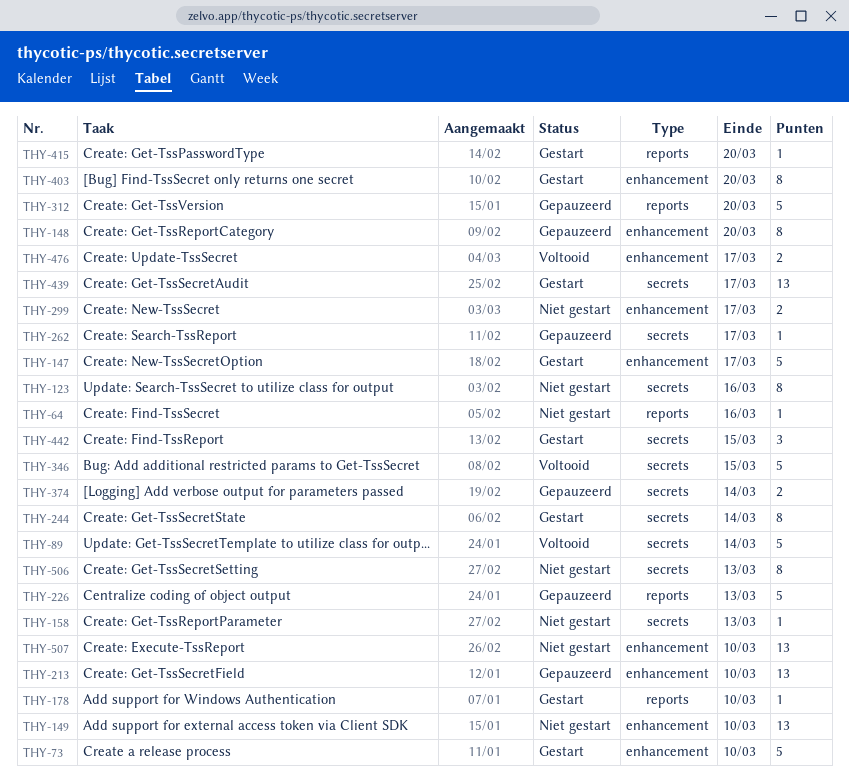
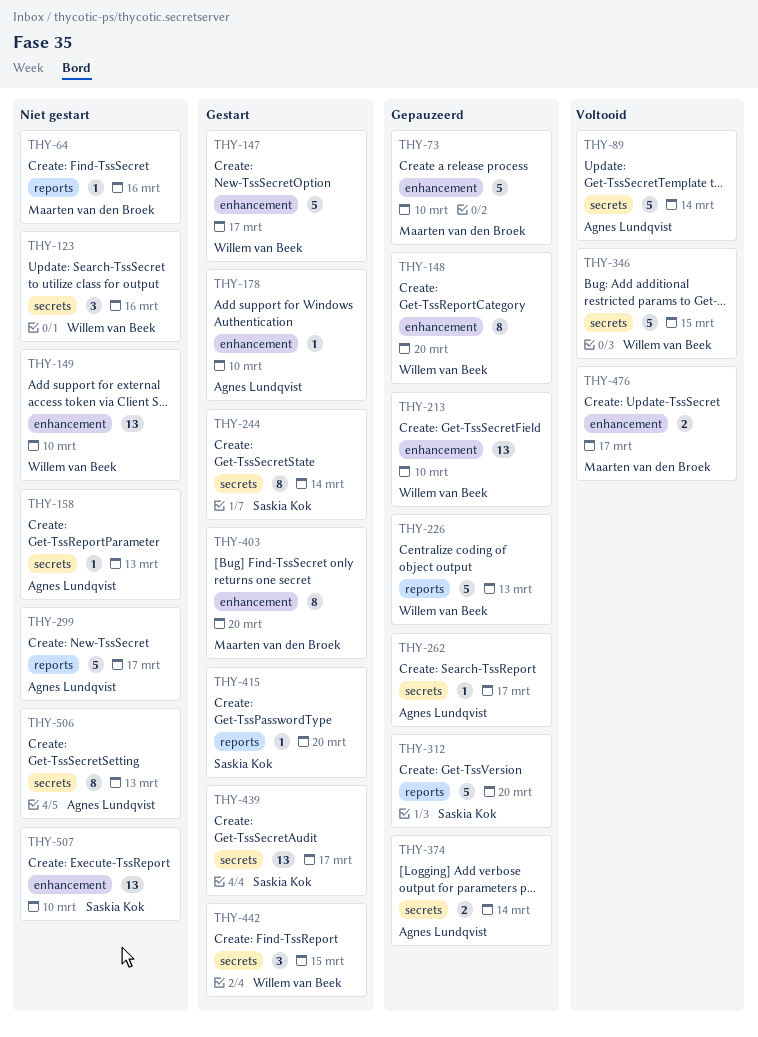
THY-73, status: Gestart -> Gepauzeerd
THY-123, estimate: 8 -> 3
THY-178, label: reports -> enhancement
THY-299, label: enhancement -> reports
THY-299, estimate: 2 -> 5

